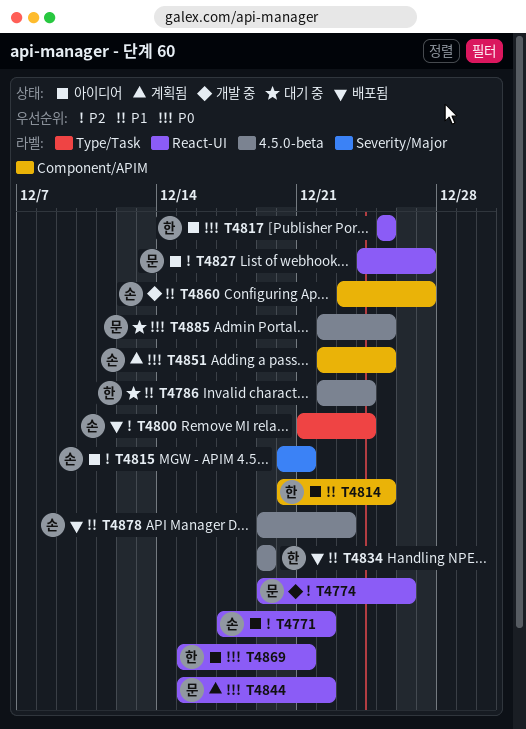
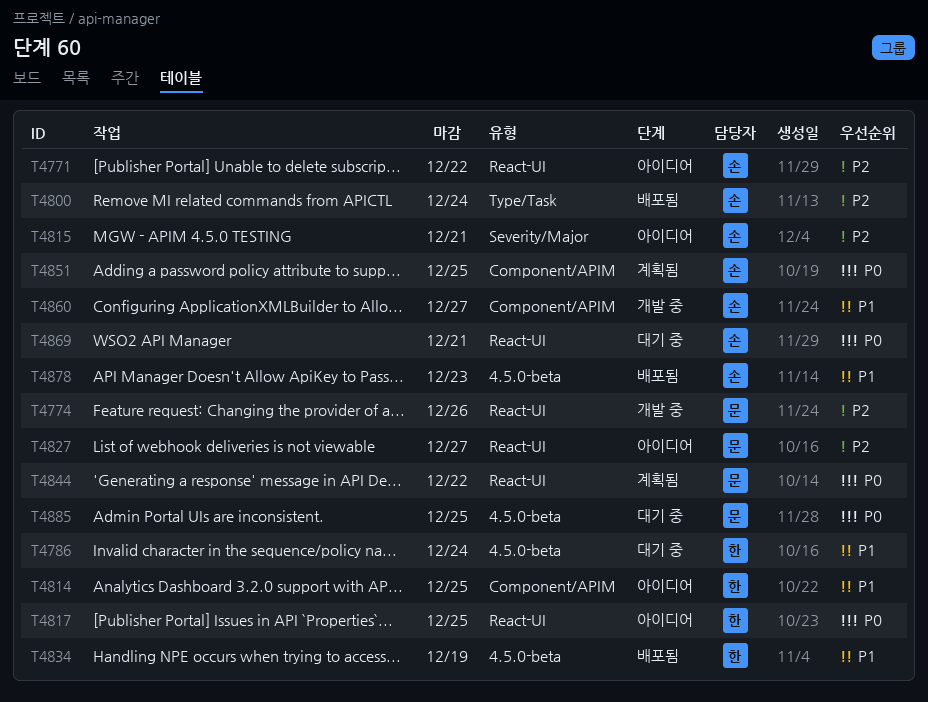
T4869, status: 아이디어 -> 대기 중
T4869, owner: 한 -> 손

